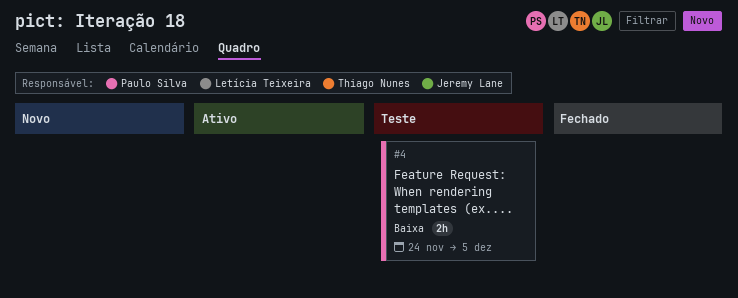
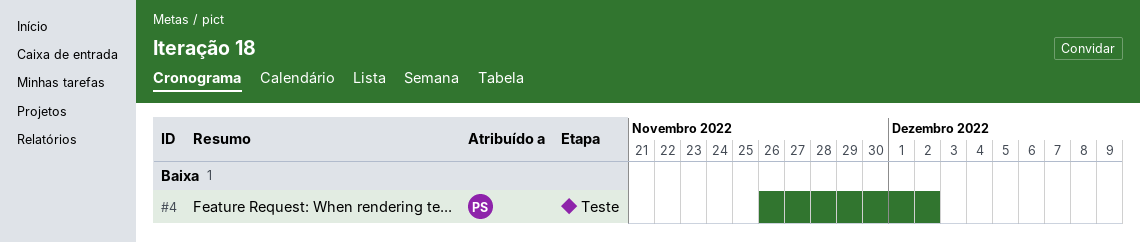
#4, start: Nov 24 -> Nov 26
#4, due: Dec 5 -> Dec 2

